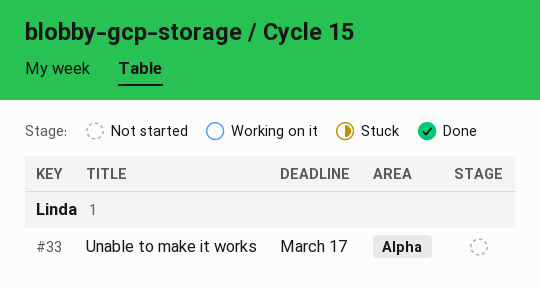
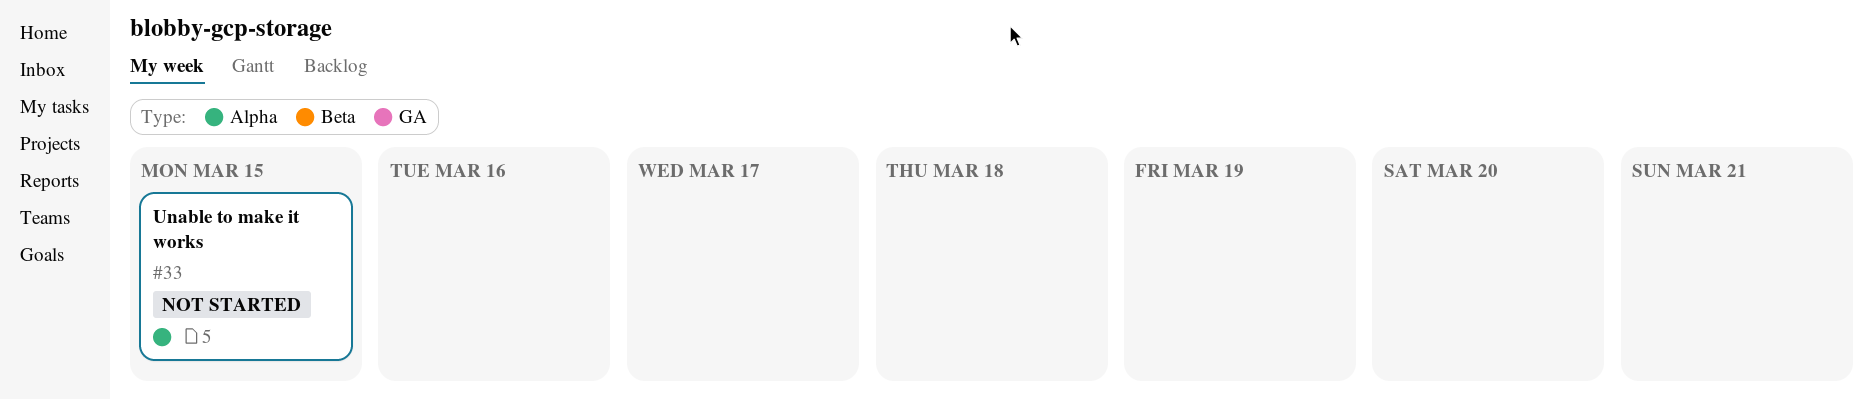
#33, due: Mar 17 -> Mar 15

